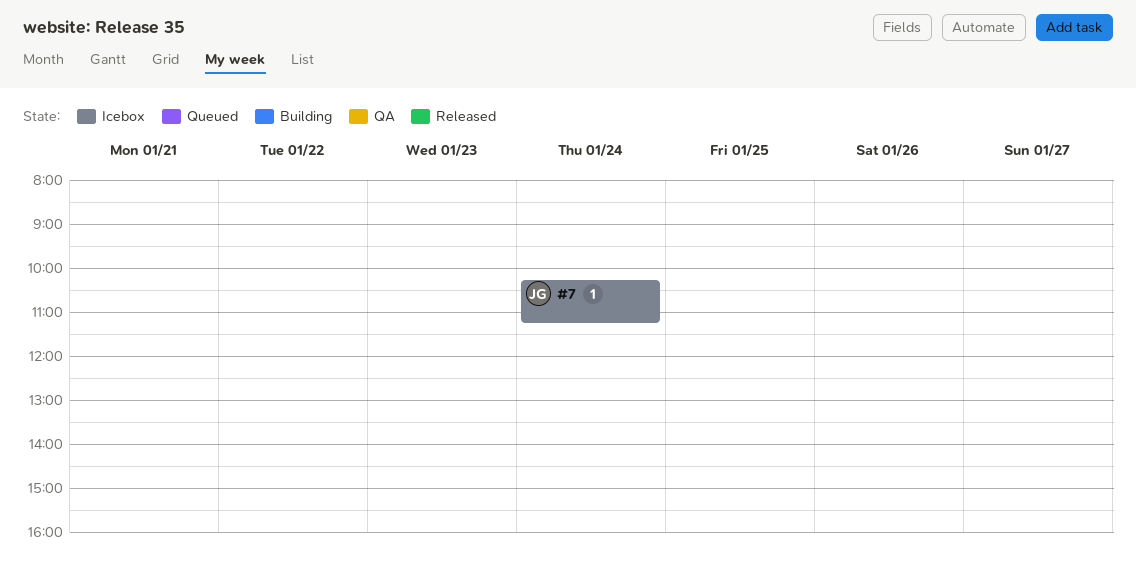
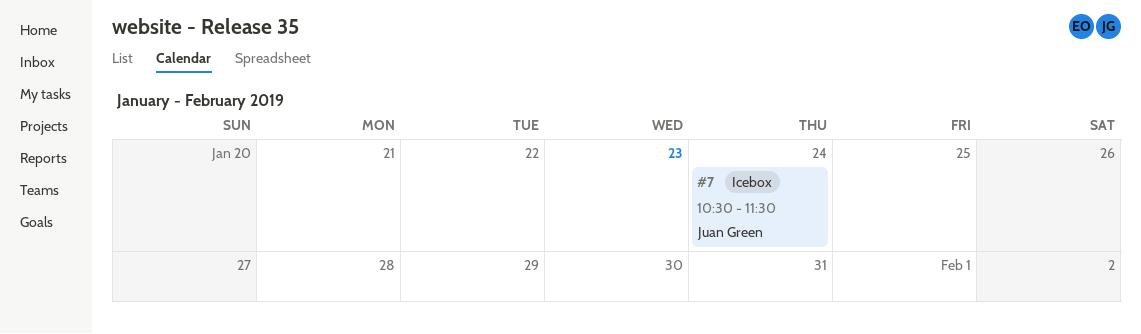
#7, begins: 10:15 -> 10:30
#7, ends: 11:15 -> 11:30

